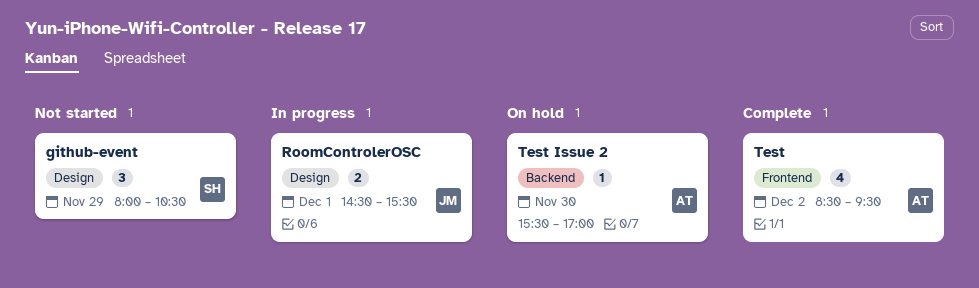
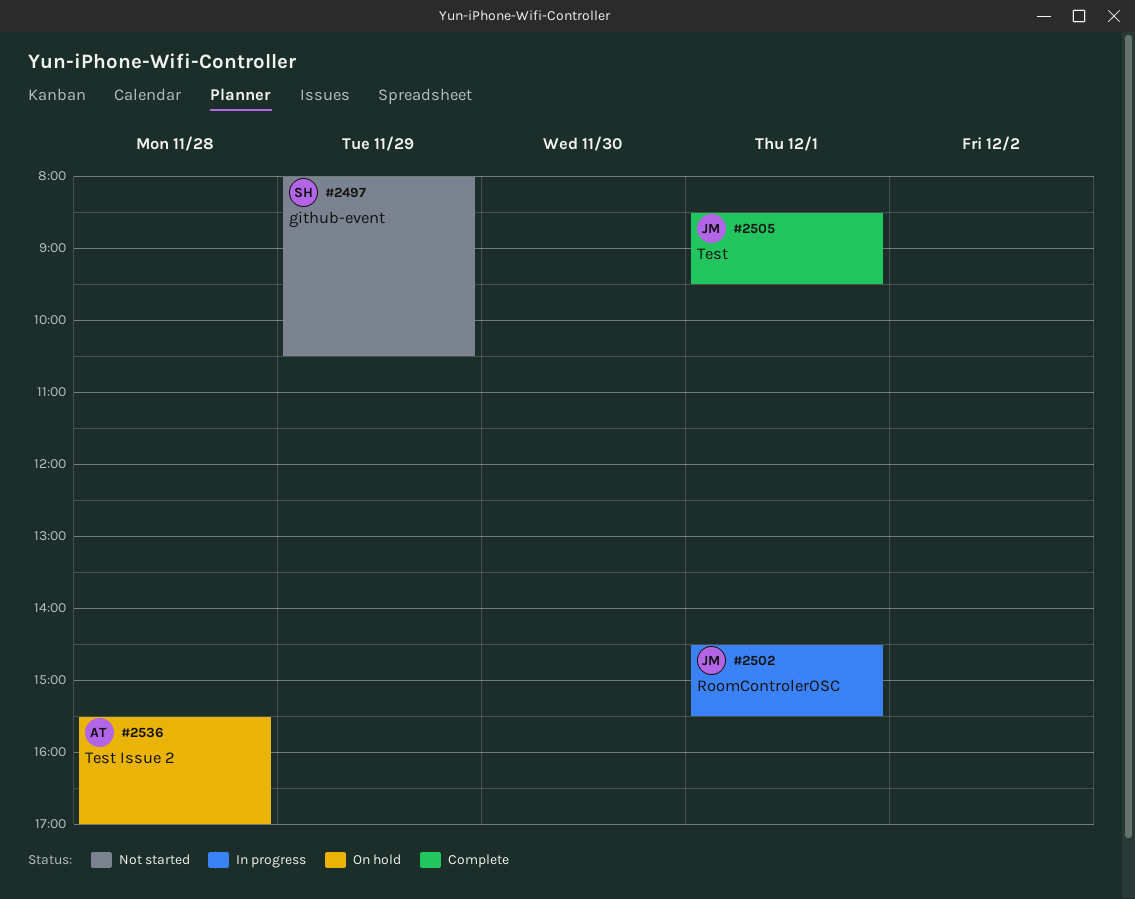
Test, owner: AT -> JM
Test, day: Dec 2 -> Dec 1
Test Issue 2, day: Nov 30 -> Nov 28

